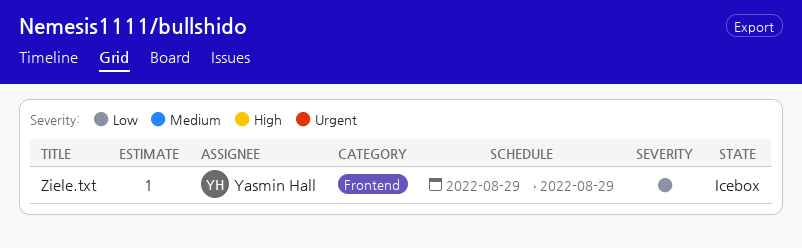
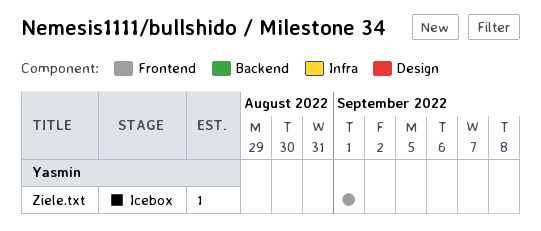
Ziele.txt, start: Aug 29 -> Sep 1
Ziele.txt, due: Aug 29 -> Sep 1

